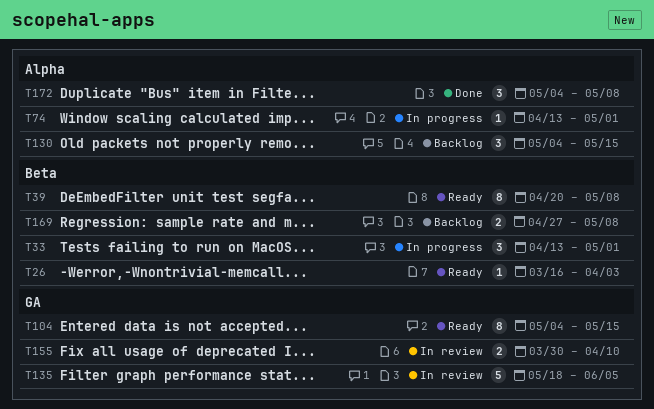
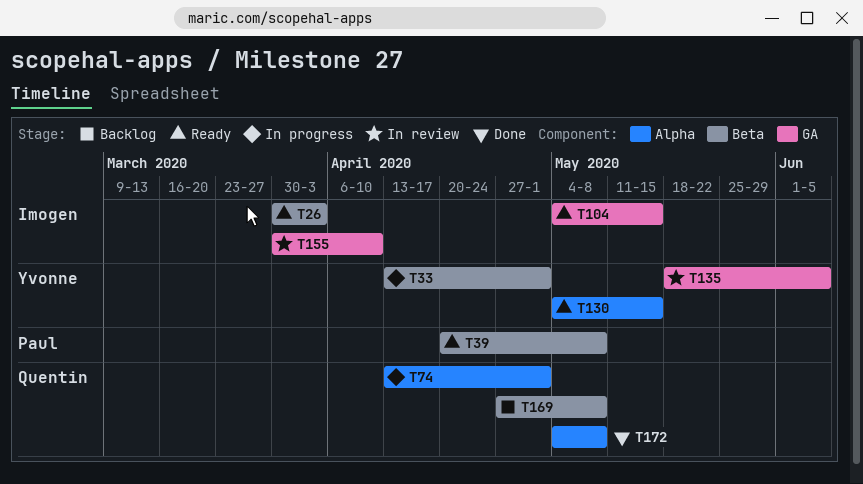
T26, start: Mar 16 -> Mar 30
T130, status: Backlog -> Ready

